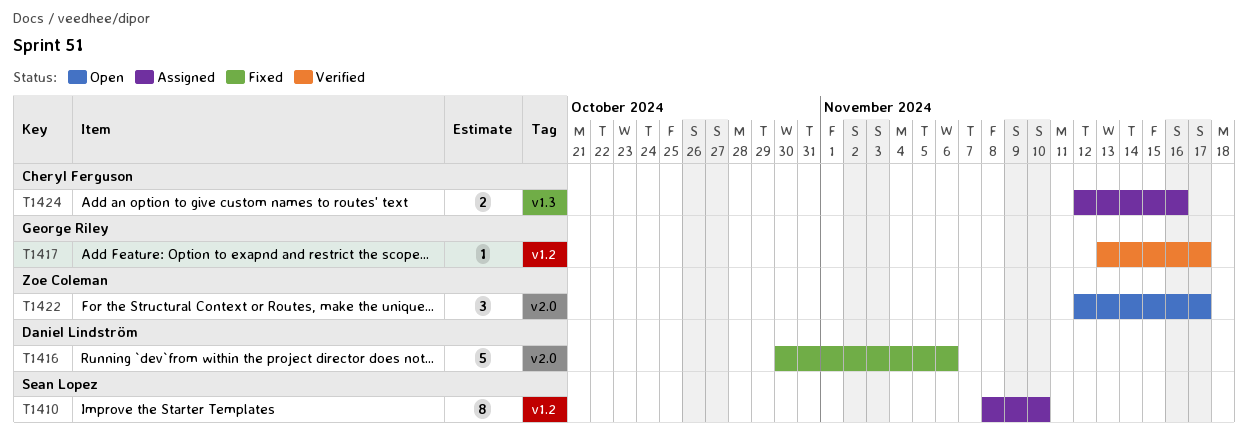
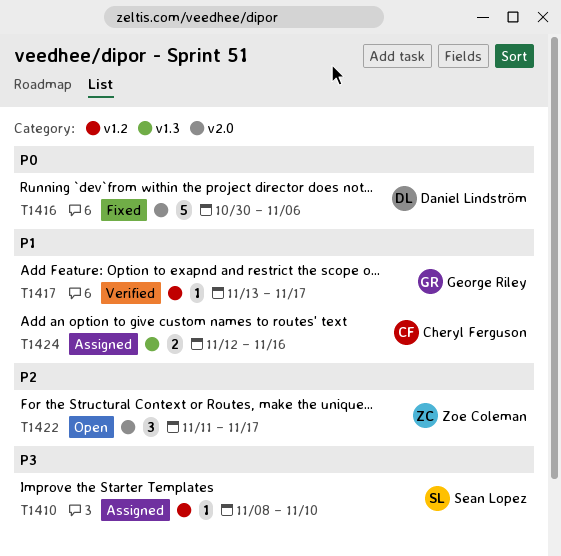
T1410, estimate: 8 -> 1
T1422, start: Nov 12 -> Nov 11

